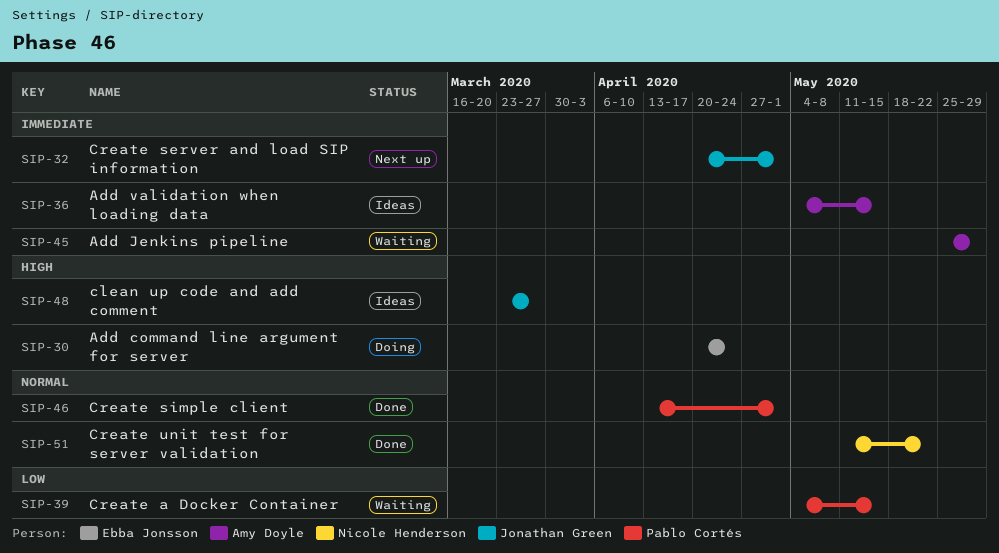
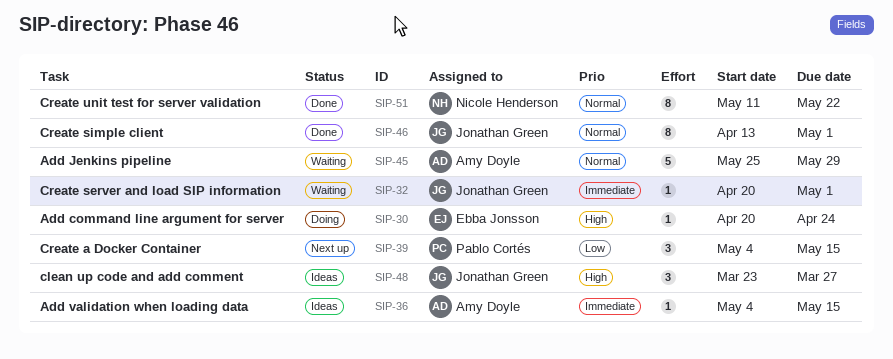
SIP-32, status: Next up -> Waiting
SIP-39, status: Waiting -> Next up
SIP-45, priority: Immediate -> Normal
SIP-46, owner: Pablo Cortés -> Jonathan Green

